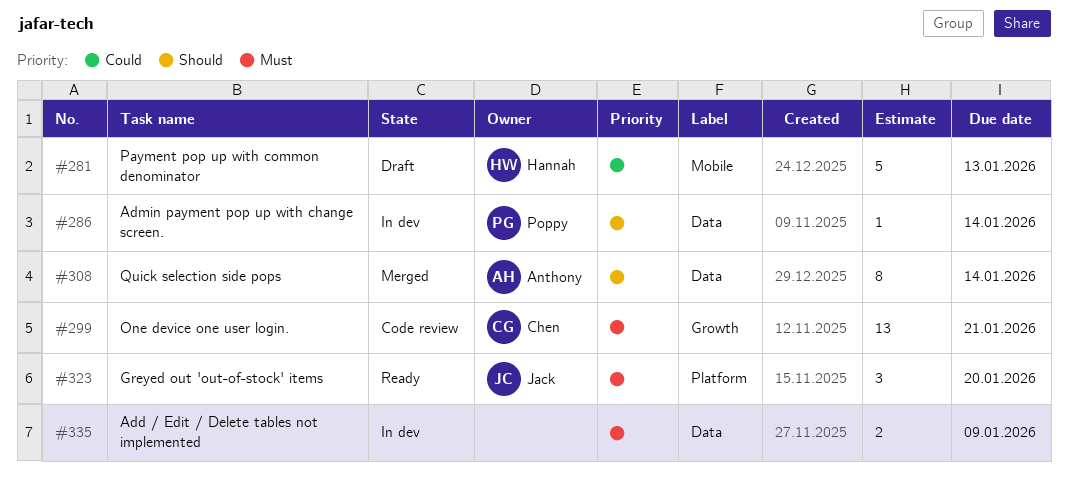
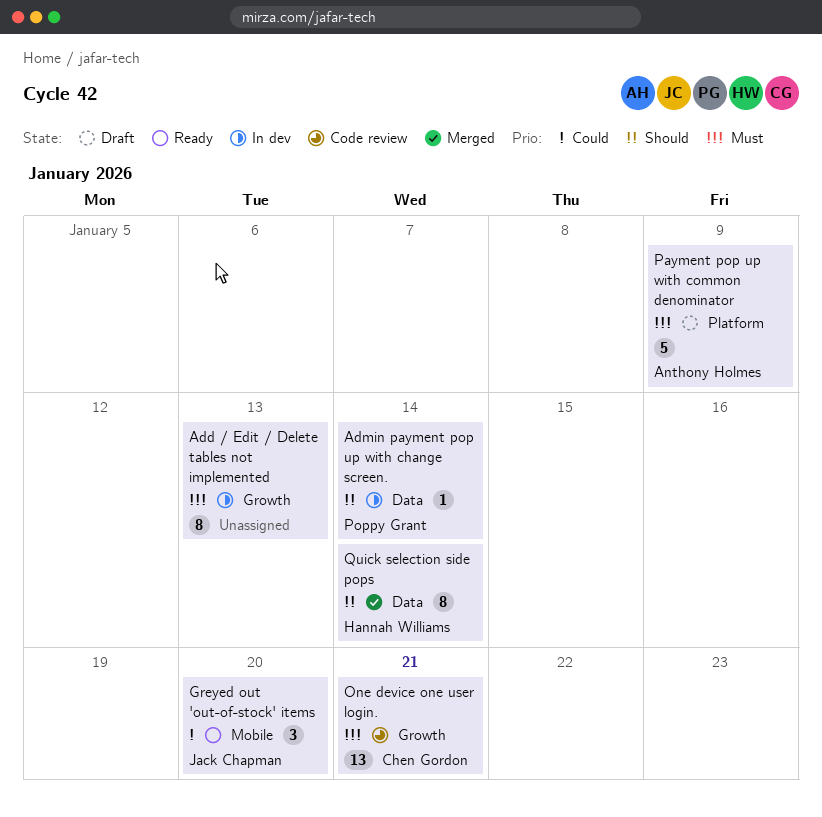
Add / Edit / Delete tables not implemented, label: Data -> Growth
Add / Edit / Delete tables not implemented, estimate: 2 -> 8
Add / Edit / Delete tables not implemented, due: Jan 9 -> Jan 13
Greyed out 'out-of-stock' items, priority: Must -> Could
Greyed out 'out-of-stock' items, label: Platform -> Mobile
Payment pop up with common denominator, owner: Hannah Williams -> Anthony Holmes
Payment pop up with common denominator, priority: Could -> Must
Payment pop up with common denominator, label: Mobile -> Platform
Payment pop up with common denominator, due: Jan 13 -> Jan 9
Quick selection side pops, owner: Anthony Holmes -> Hannah Williams

